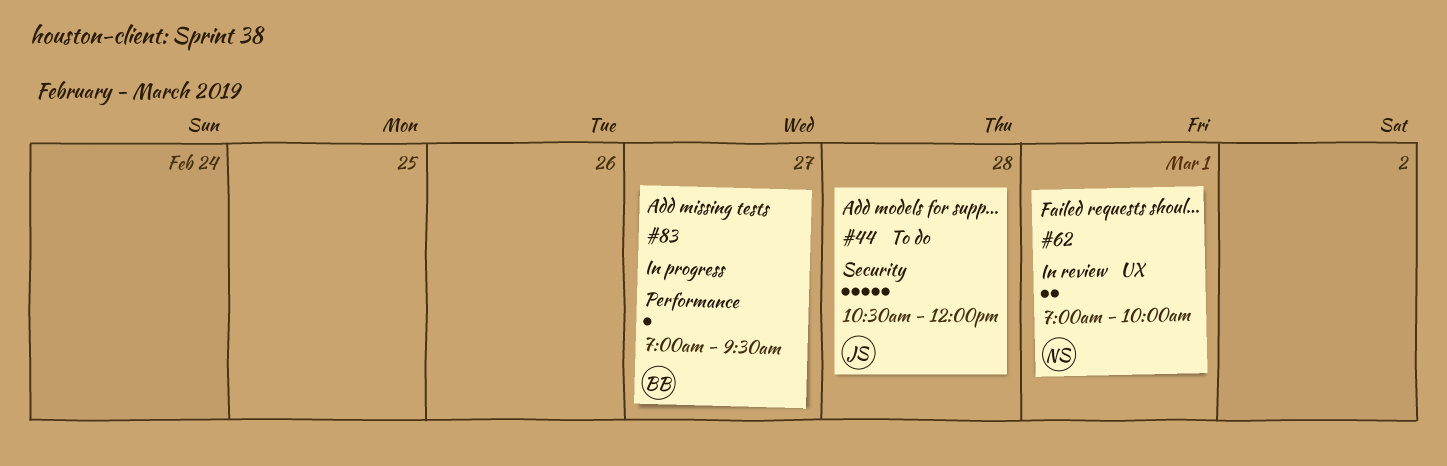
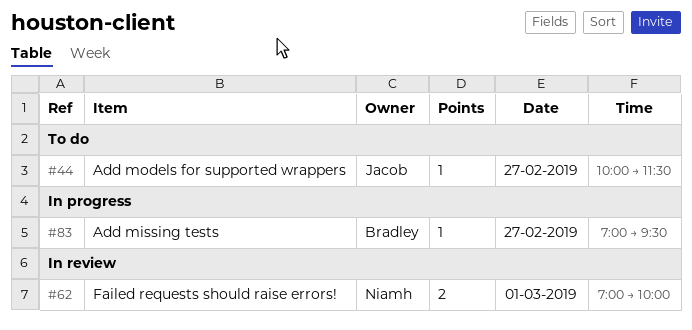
#44, estimate: 5 -> 1
#44, day: Feb 28 -> Feb 27
#44, begins: 10:30 -> 10:00
#44, ends: 12:00 -> 11:30

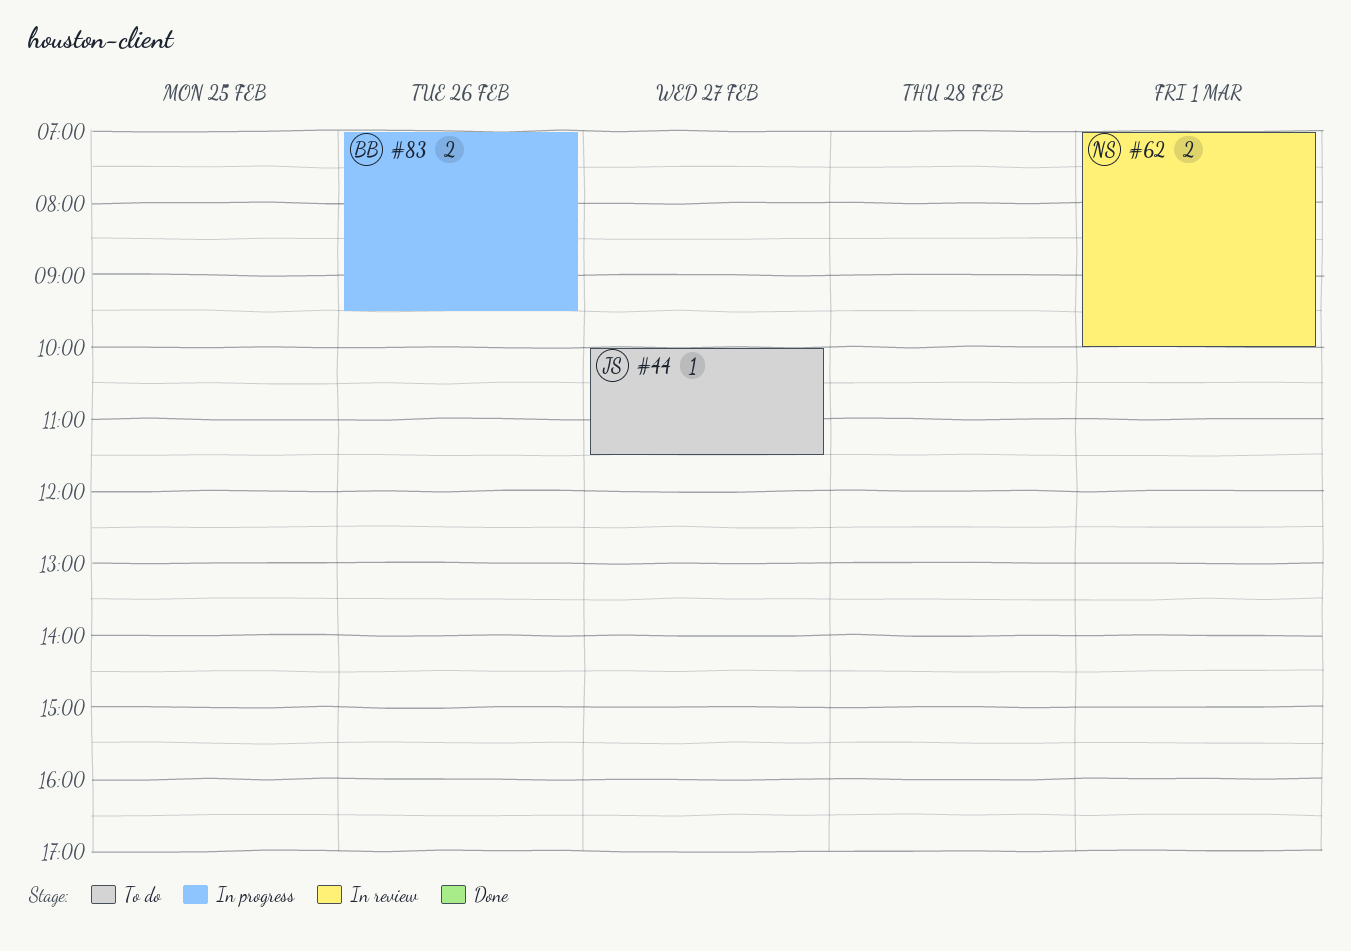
#83, estimate: 1 -> 2
#83, day: Feb 27 -> Feb 26

